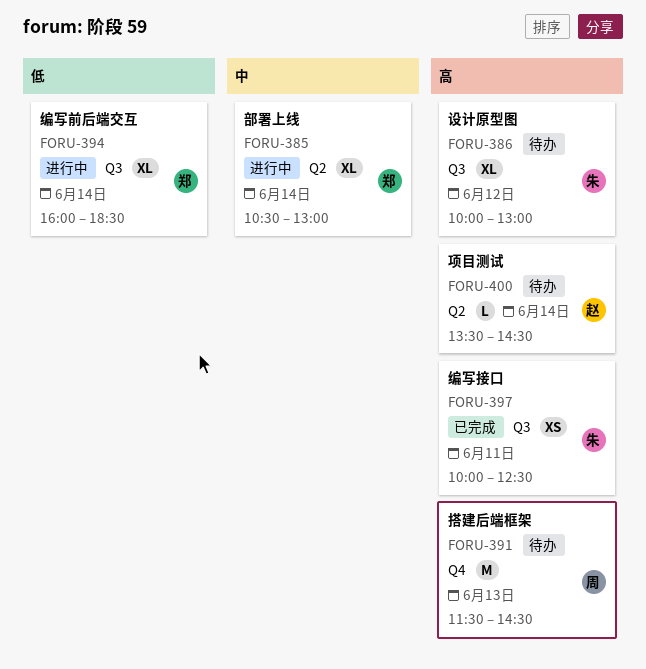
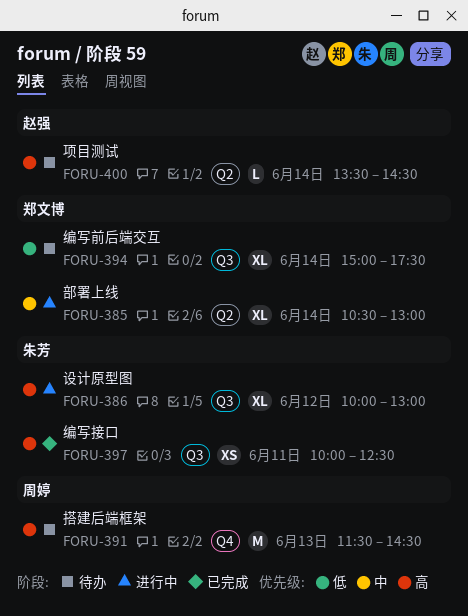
FORU-386, status: 待办 -> 进行中
FORU-394, status: 进行中 -> 待办
FORU-394, begins: 16:00 -> 15:00
FORU-394, ends: 18:30 -> 17:30

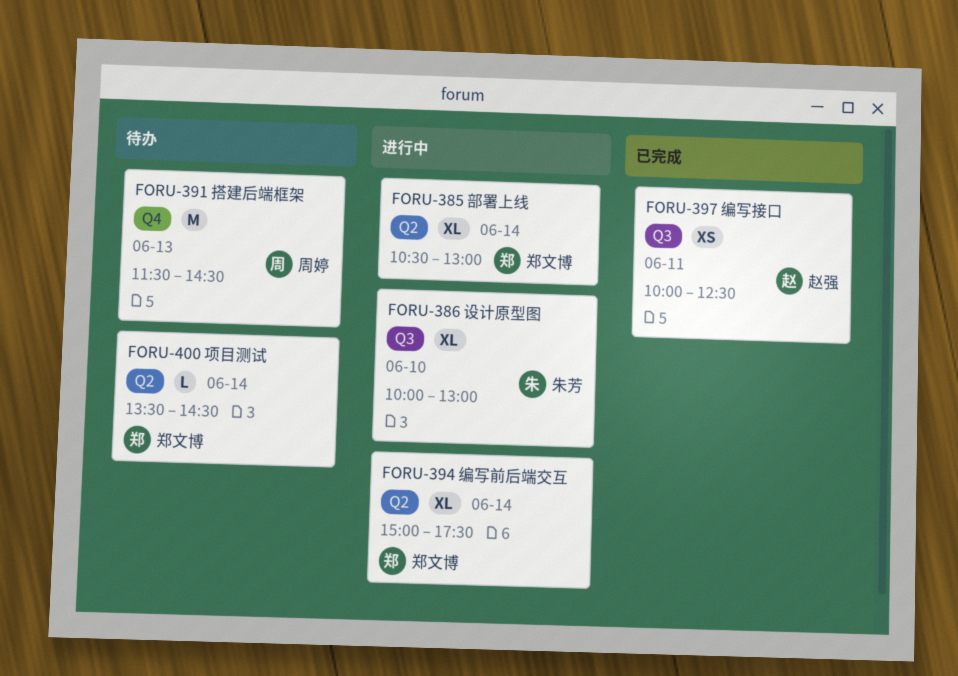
FORU-386, day: Jun 12 -> Jun 10
FORU-394, status: 待办 -> 进行中
FORU-394, label: Q3 -> Q2
FORU-397, owner: 朱芳 -> 赵强
FORU-400, owner: 赵强 -> 郑文博

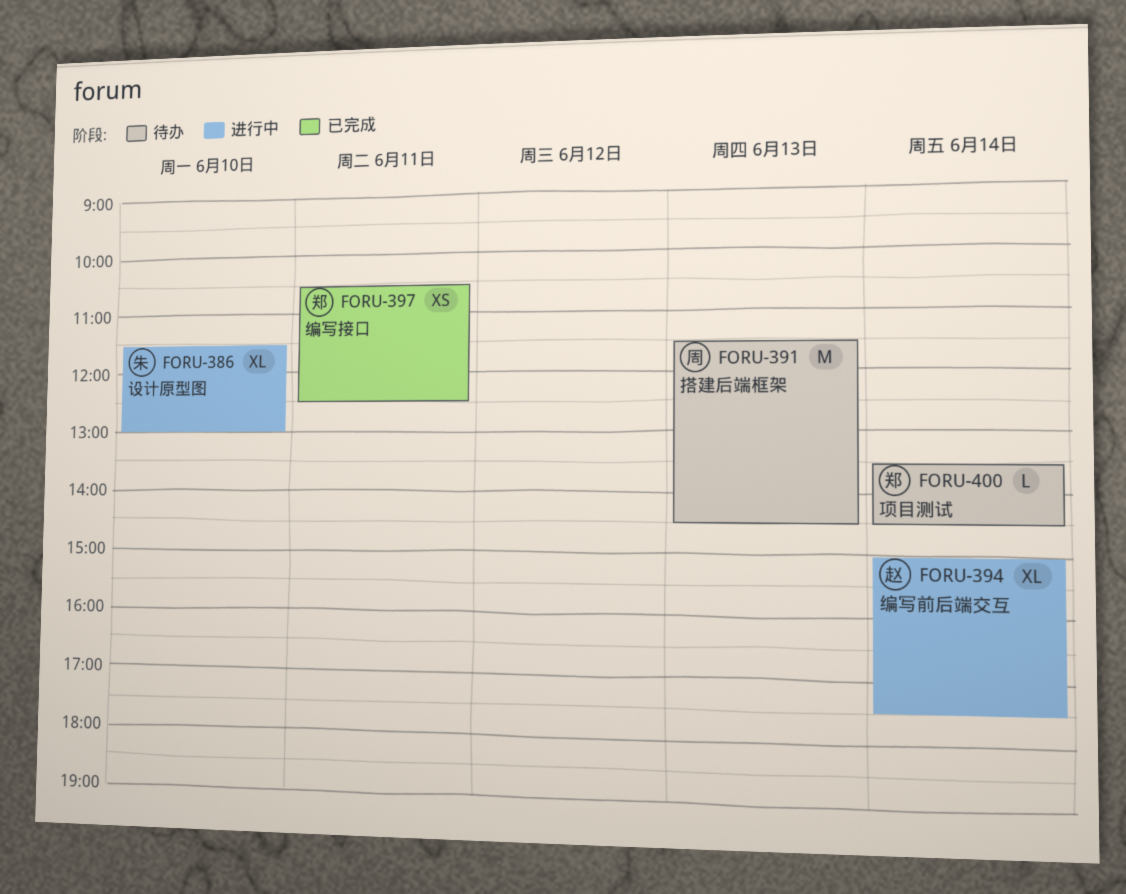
FORU-385: present -> none
FORU-386, begins: 10:00 -> 11:30
FORU-394, owner: 郑文博 -> 赵强
FORU-397, owner: 赵强 -> 郑文博
FORU-397, begins: 10:00 -> 10:30

